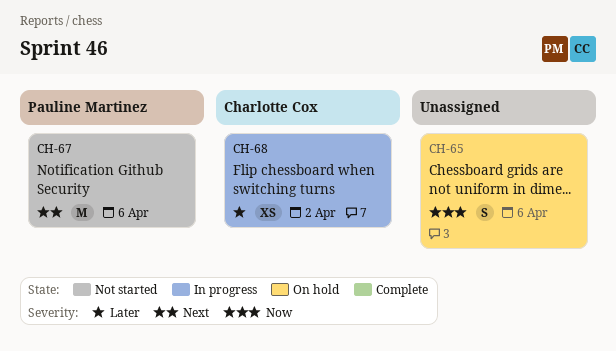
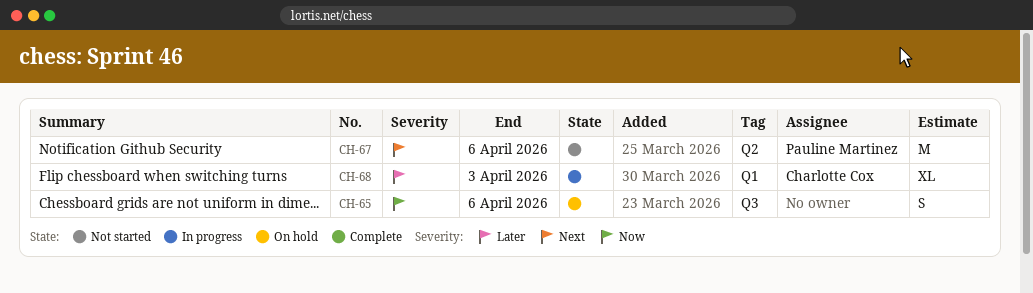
CH-68, estimate: XS -> XL
CH-68, due: Apr 2 -> Apr 3

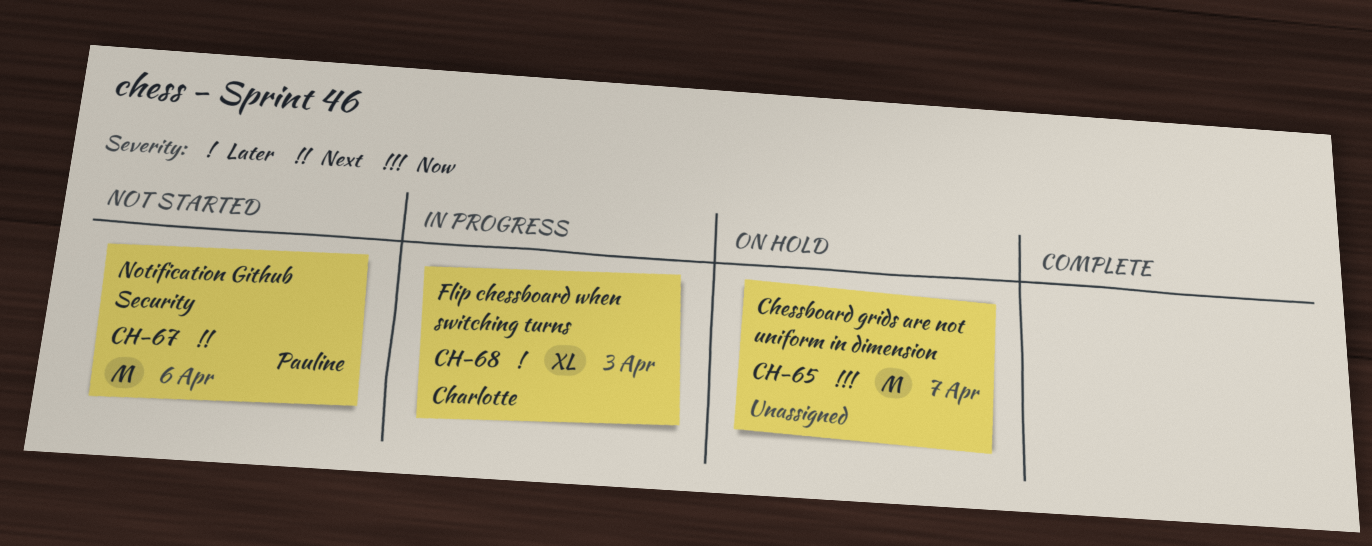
CH-65, estimate: S -> M
CH-65, due: Apr 6 -> Apr 7

